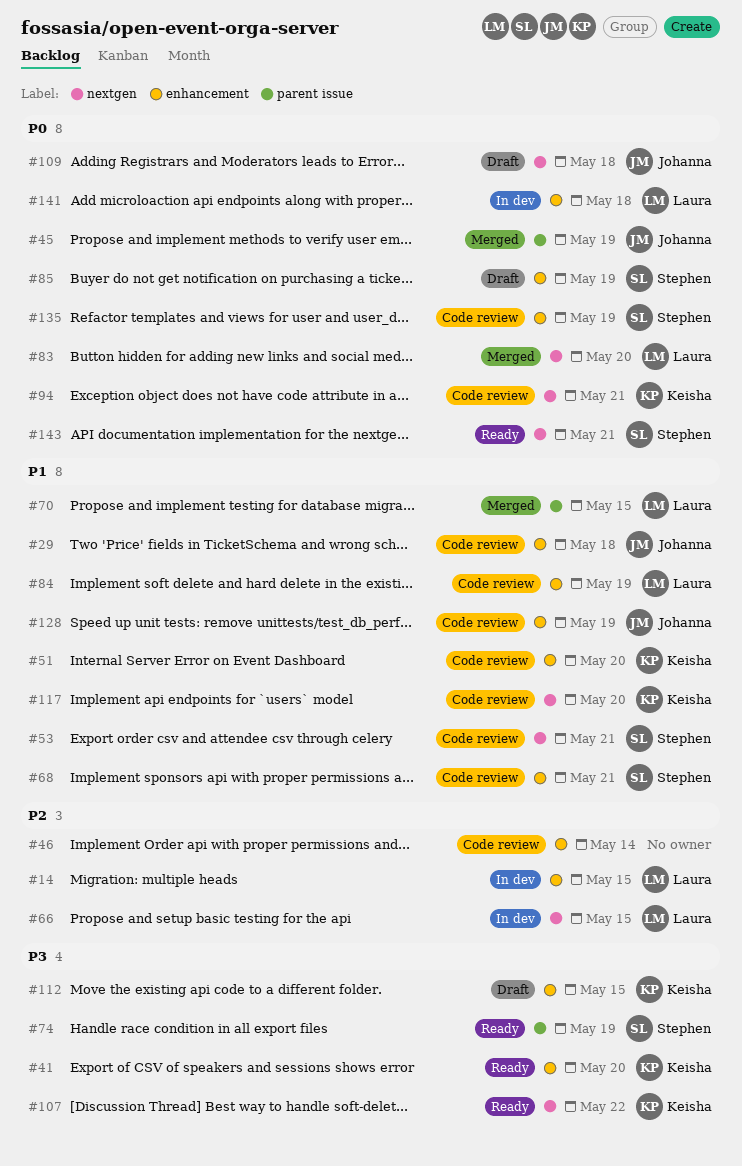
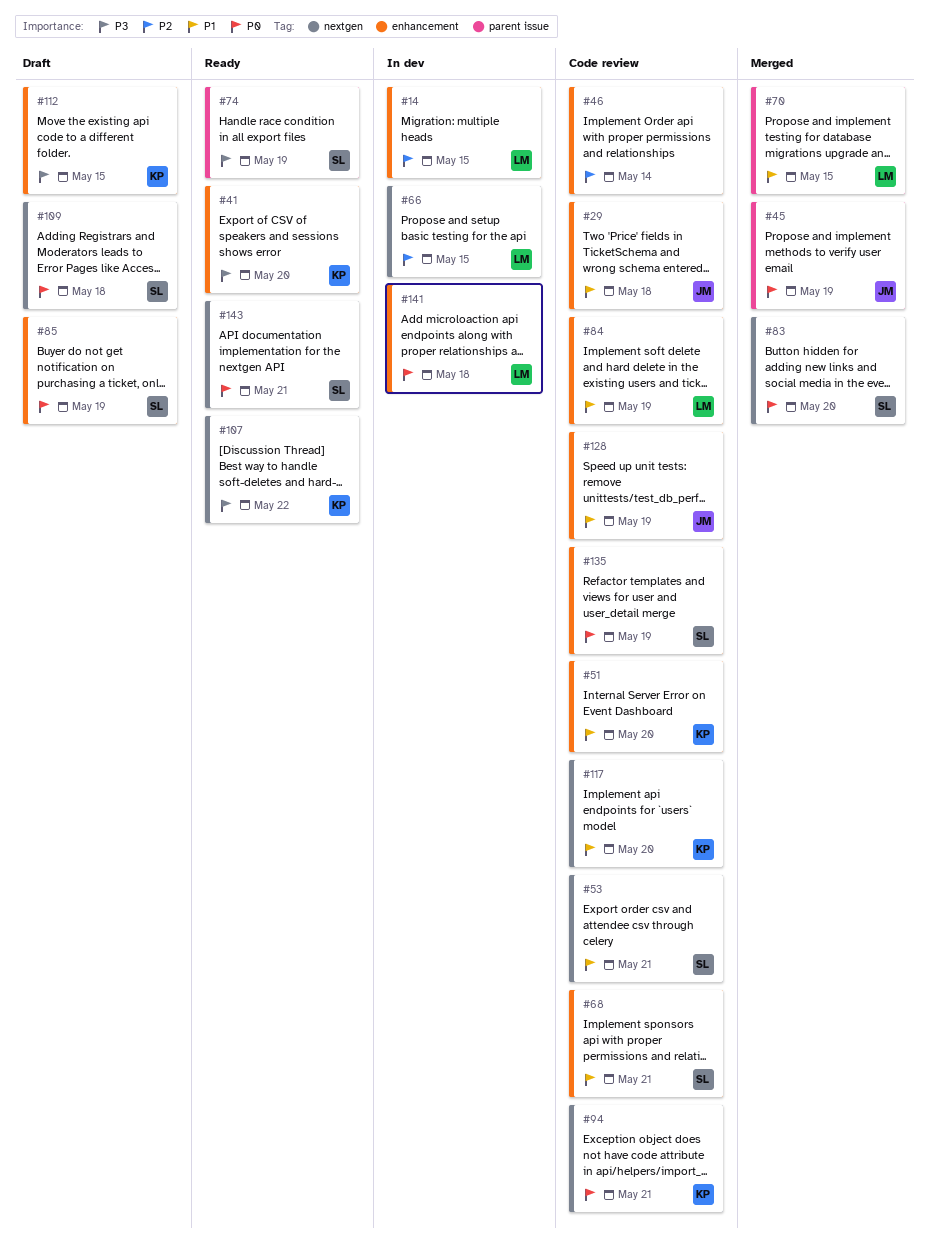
#83, owner: Laura -> Stephen
#109, owner: Johanna -> Stephen

